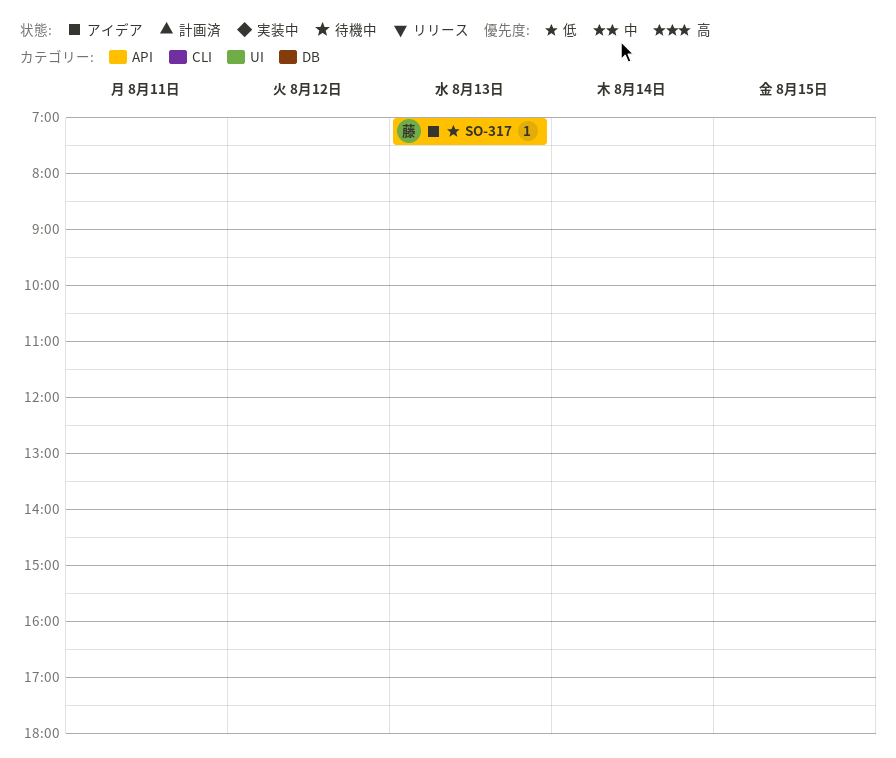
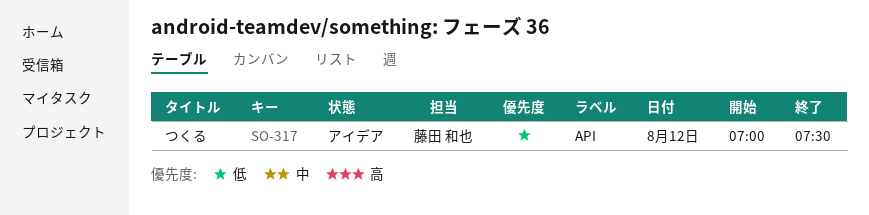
SO-317, day: Aug 13 -> Aug 12

